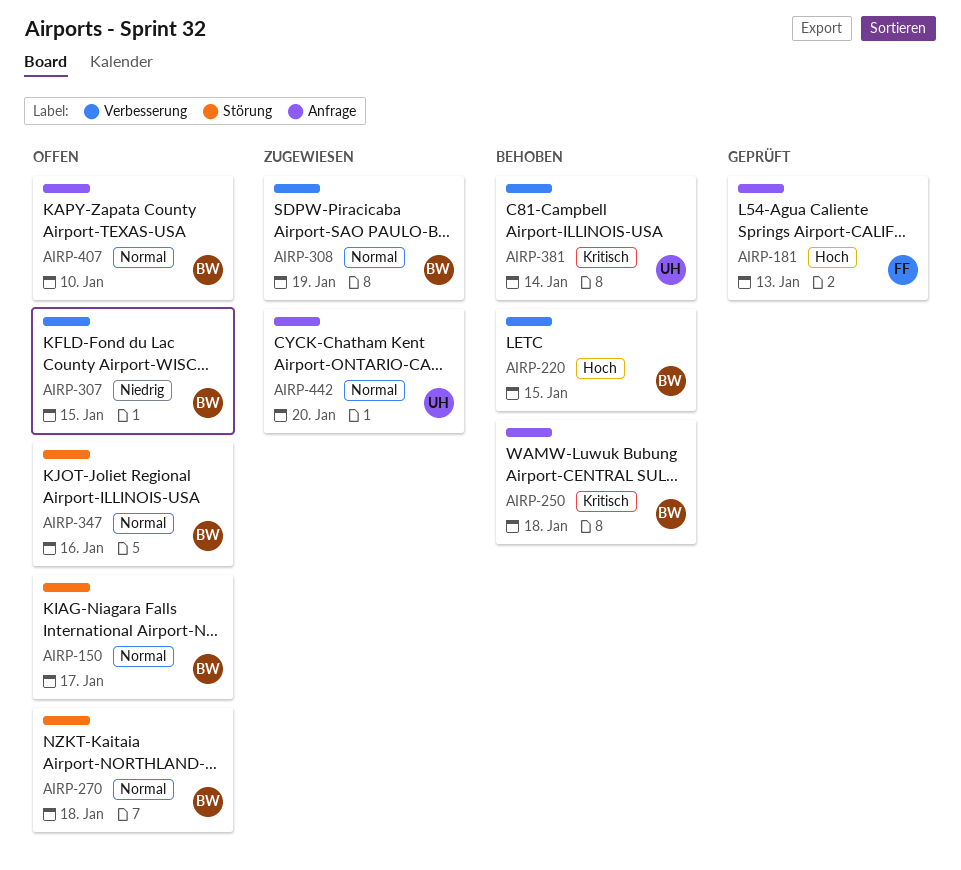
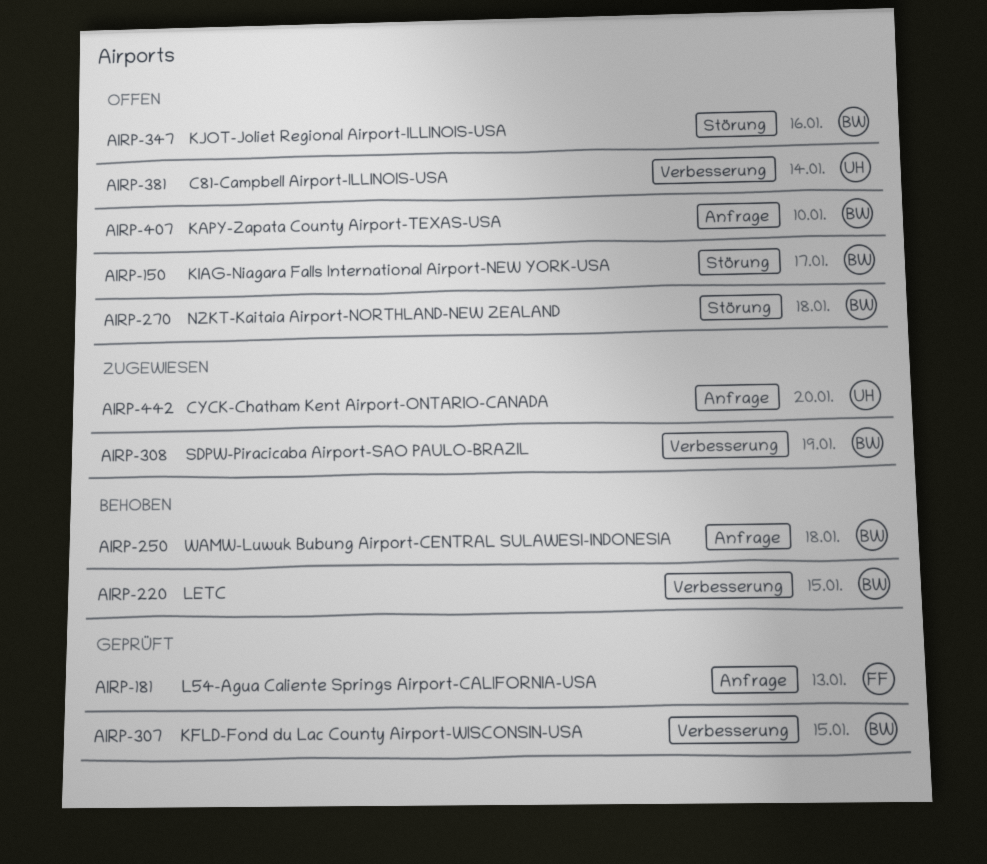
AIRP-307, status: Offen -> Geprüft
AIRP-381, status: Behoben -> Offen

